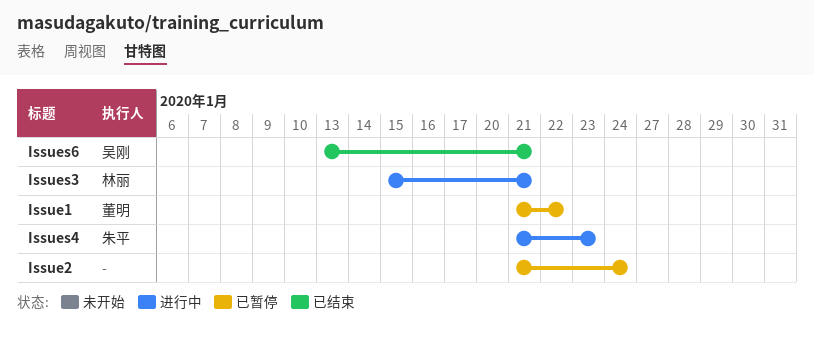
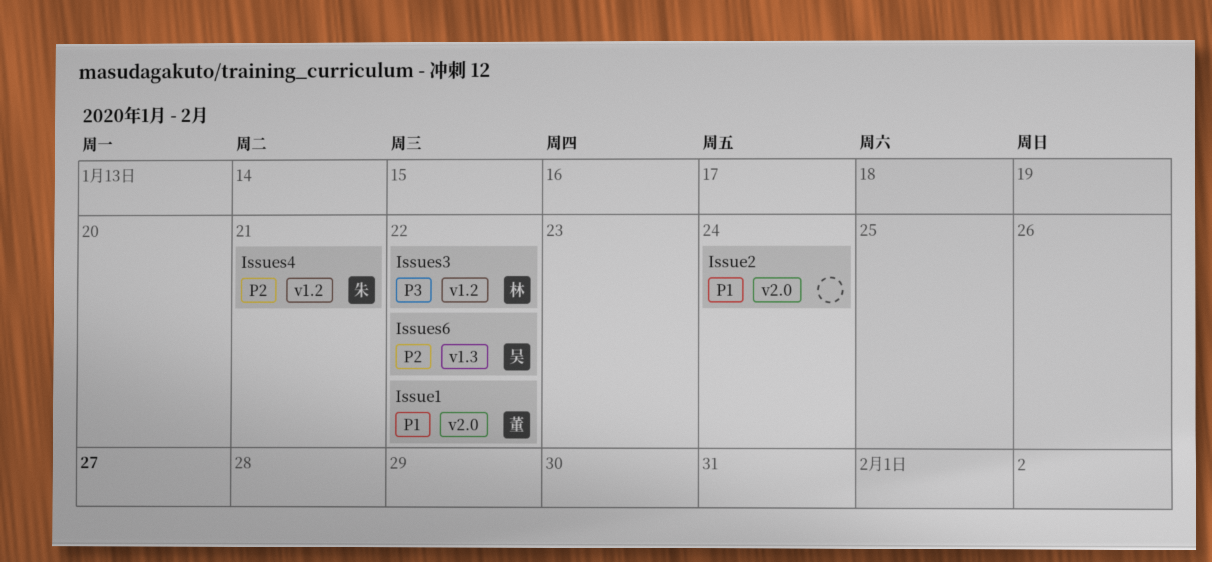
Issues3, due: Jan 21 -> Jan 22
Issues4, due: Jan 23 -> Jan 21
Issues6, due: Jan 21 -> Jan 22

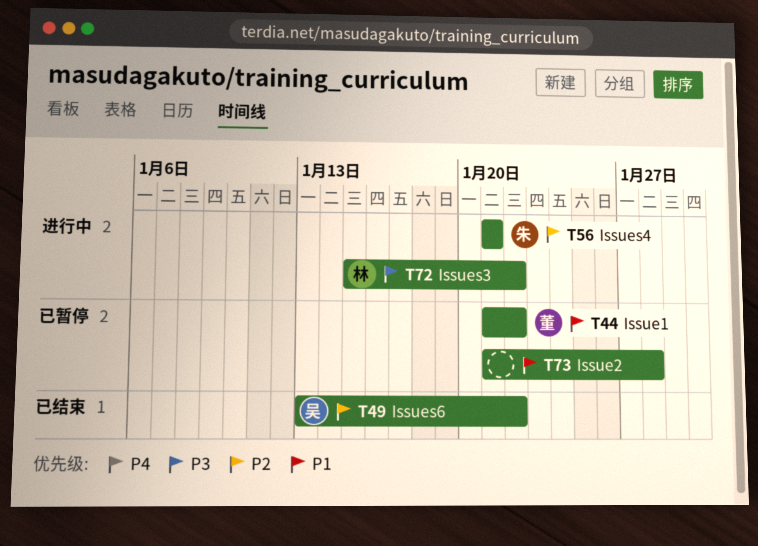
Issue2, due: Jan 24 -> Jan 28

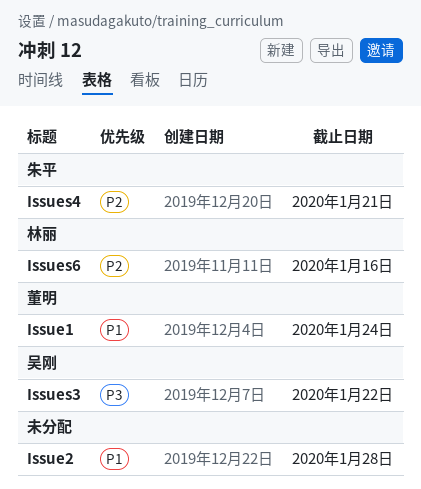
Issue1, due: Jan 22 -> Jan 24
Issues3, owner: 林丽 -> 吴刚
Issues6, owner: 吴刚 -> 林丽
Issues6, due: Jan 22 -> Jan 16

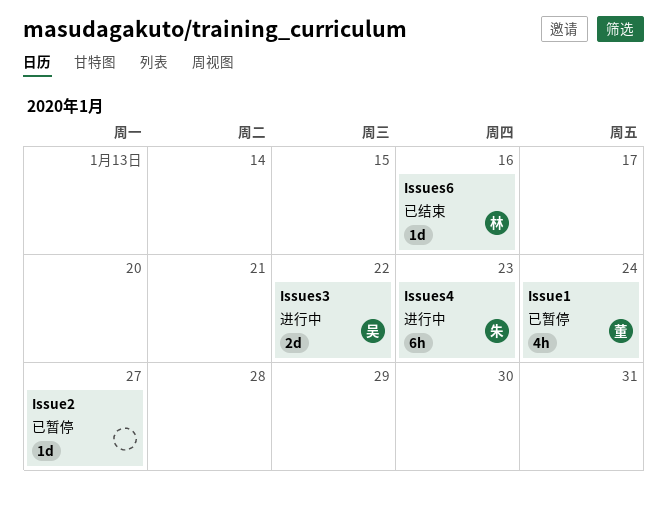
Issue2, due: Jan 28 -> Jan 27
Issues4, due: Jan 21 -> Jan 23

